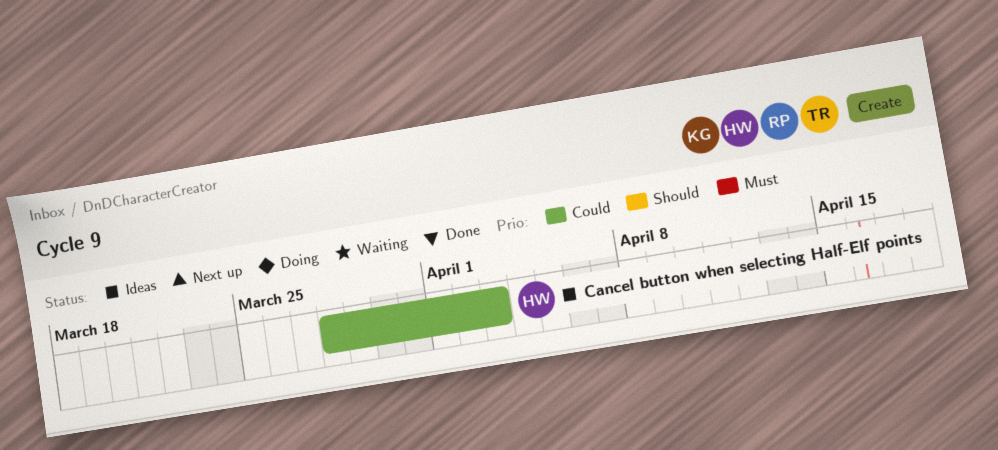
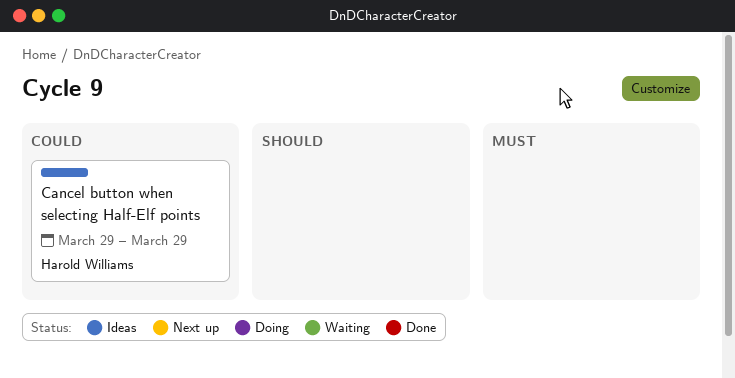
Cancel button when selecting Half-Elf points, start: Mar 28 -> Mar 29
Cancel button when selecting Half-Elf points, due: Apr 3 -> Mar 29

